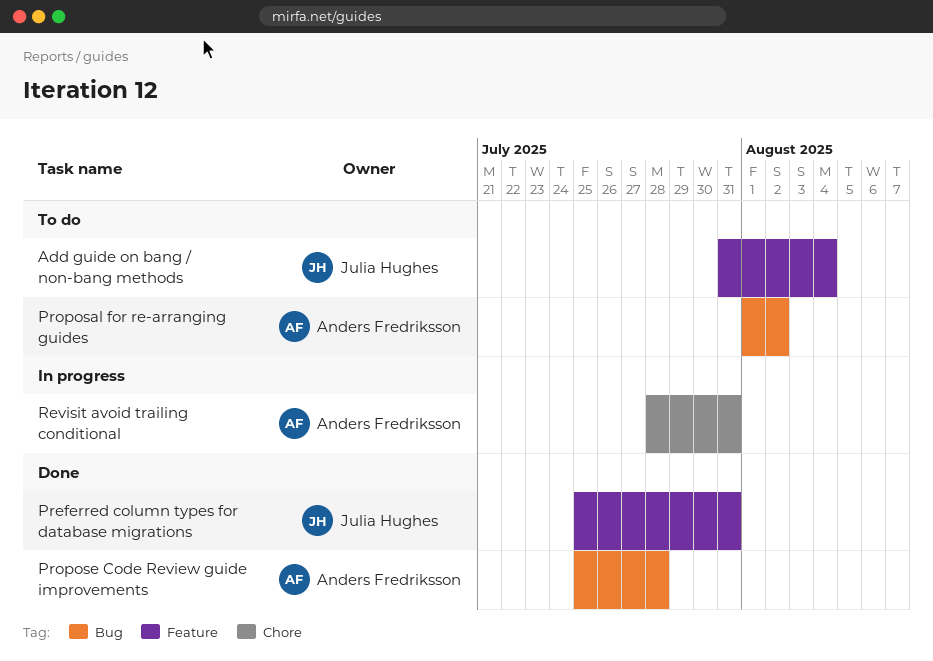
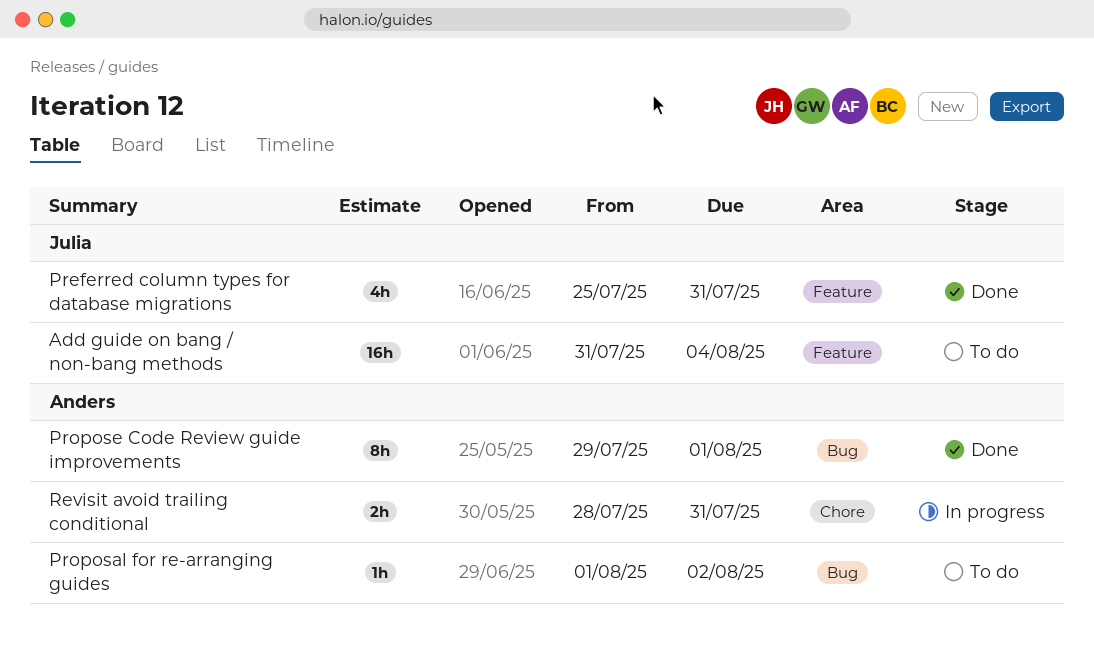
Propose Code Review guide improvements, start: Jul 25 -> Jul 29
Propose Code Review guide improvements, due: Jul 28 -> Aug 1

